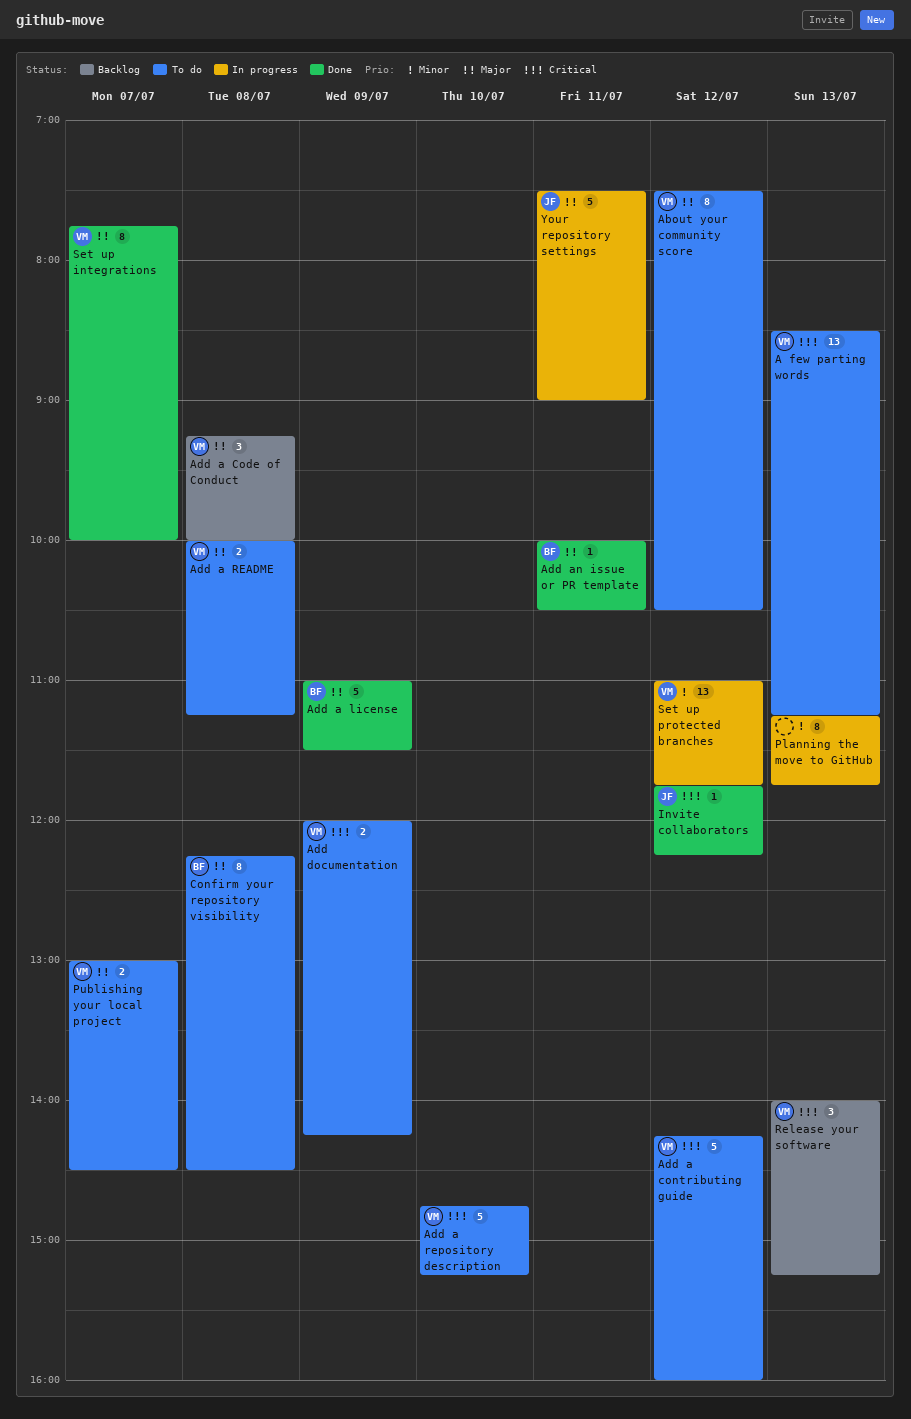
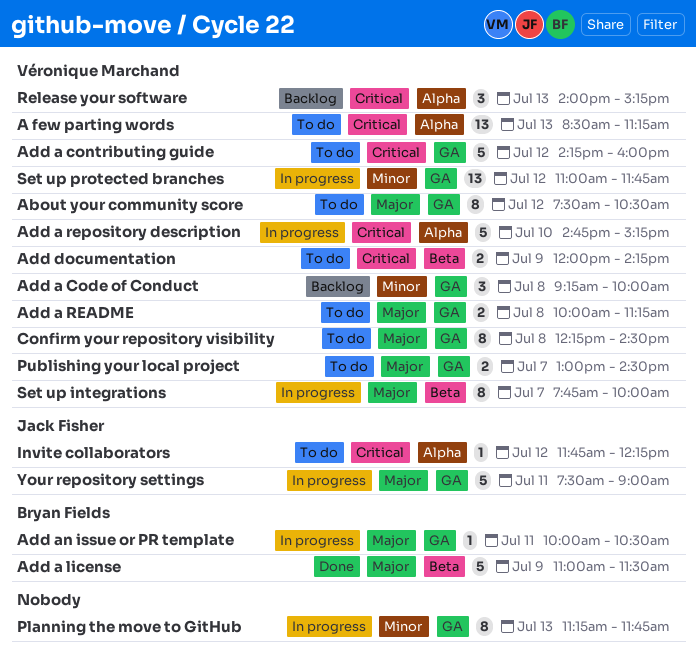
Add a Code of Conduct, priority: Major -> Minor
Add a repository description, status: To do -> In progress
Add an issue or PR template, status: Done -> In progress
Confirm your repository visibility, owner: Bryan Fields -> Véronique Marchand
Invite collaborators, status: Done -> To do
Set up integrations, status: Done -> In progress

